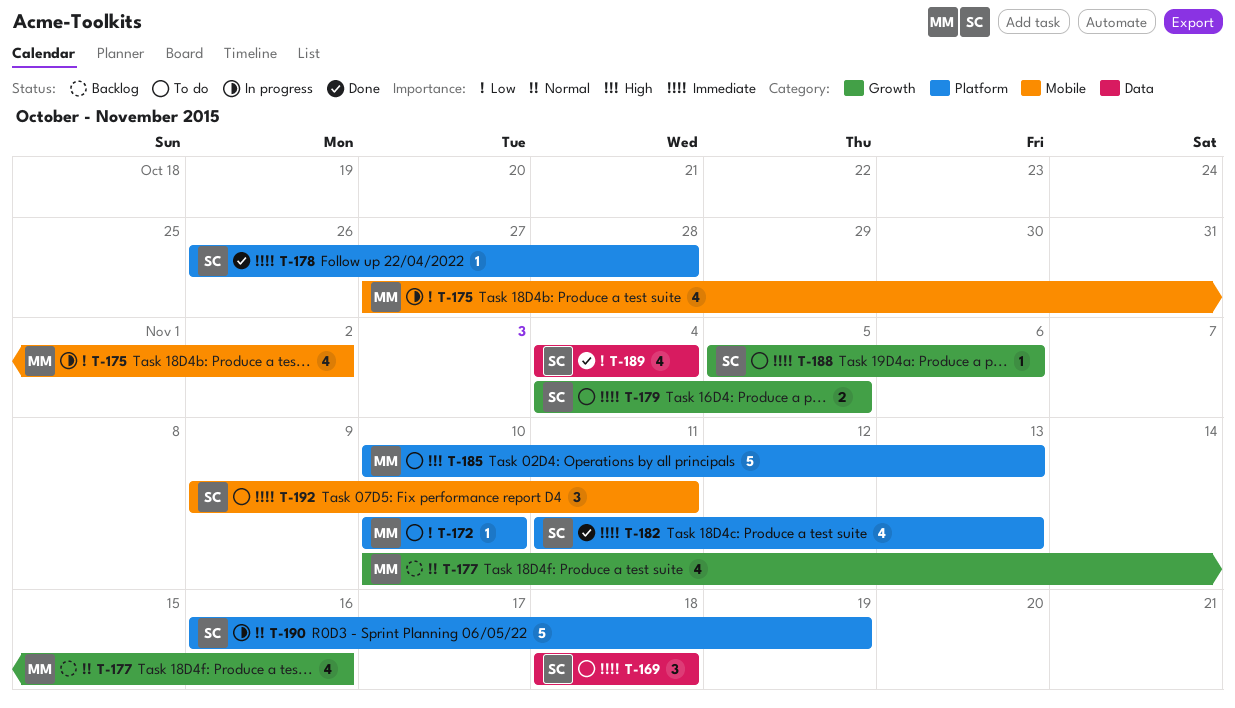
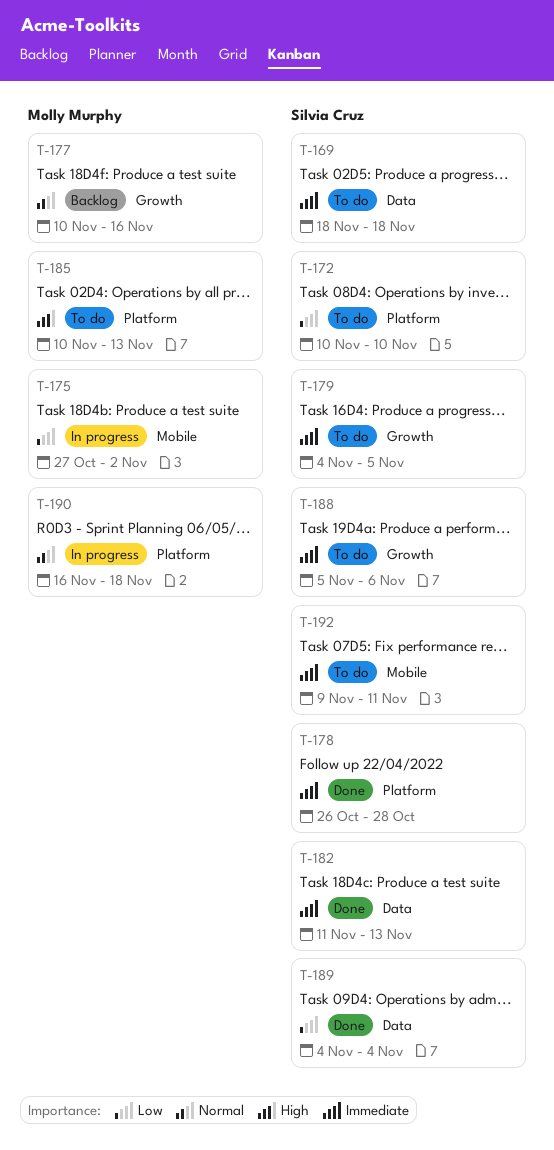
T-172, owner: Molly Murphy -> Silvia Cruz
T-182, label: Platform -> Data
T-190, owner: Silvia Cruz -> Molly Murphy
T-190, due: Nov 19 -> Nov 18

